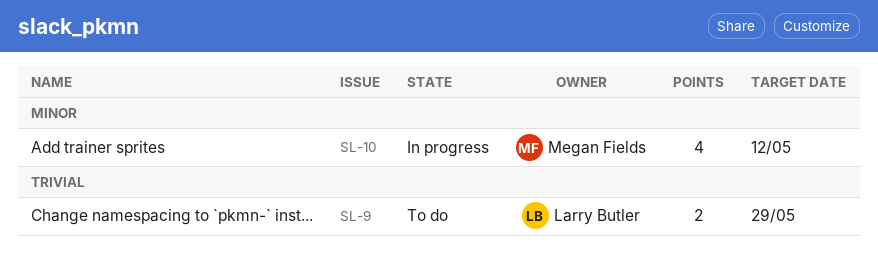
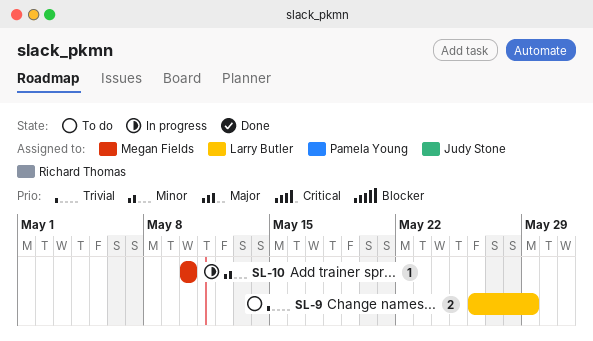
SL-10, estimate: 4 -> 1
SL-10, due: May 12 -> May 10

